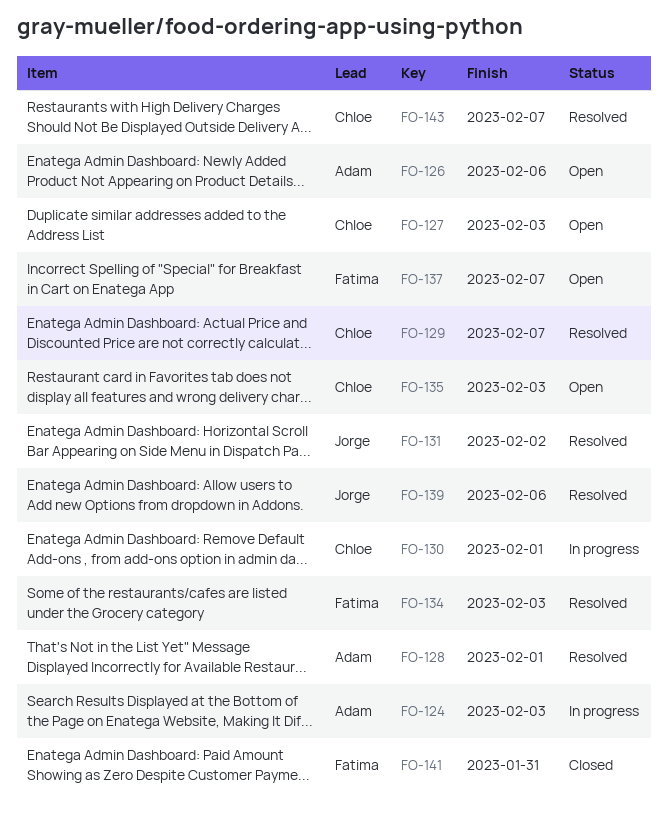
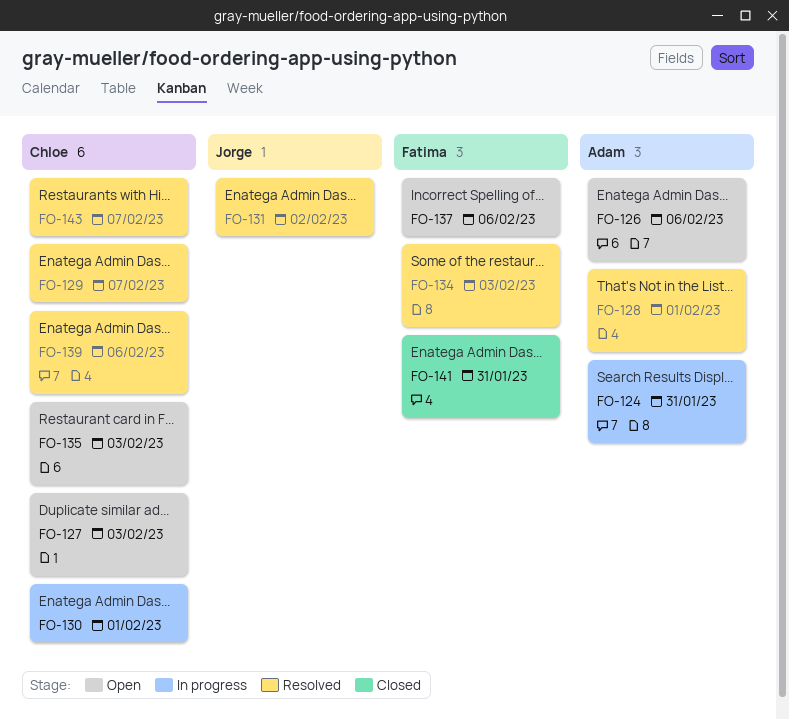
FO-124, due: Feb 3 -> Jan 31
FO-137, due: Feb 7 -> Feb 6
FO-139, owner: Jorge -> Chloe

